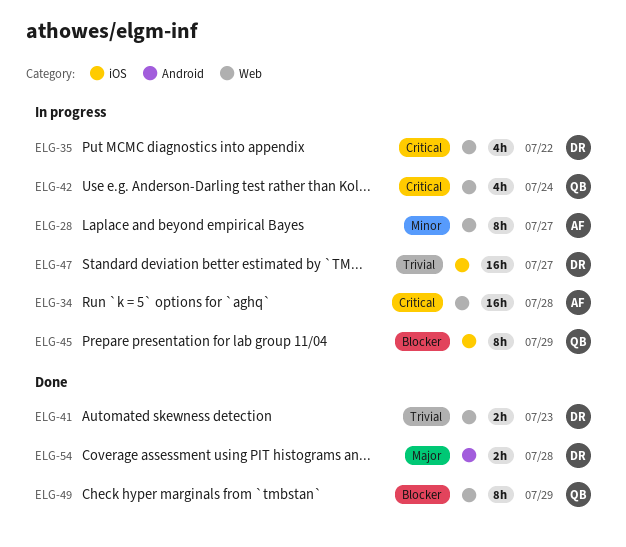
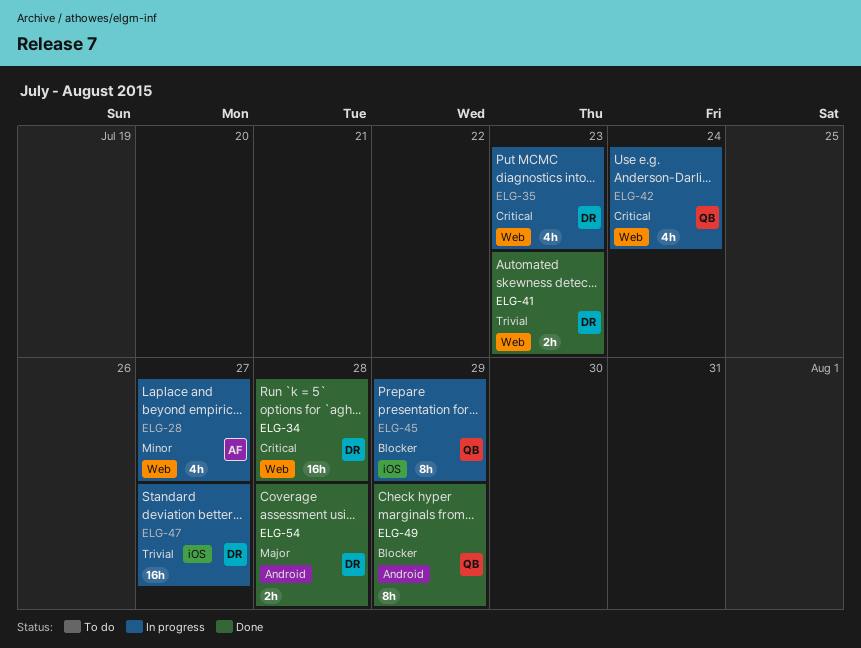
ELG-28, estimate: 8h -> 4h
ELG-34, status: In progress -> Done
ELG-34, owner: AF -> DR
ELG-35, due: Jul 22 -> Jul 23
ELG-49, label: Web -> Android

